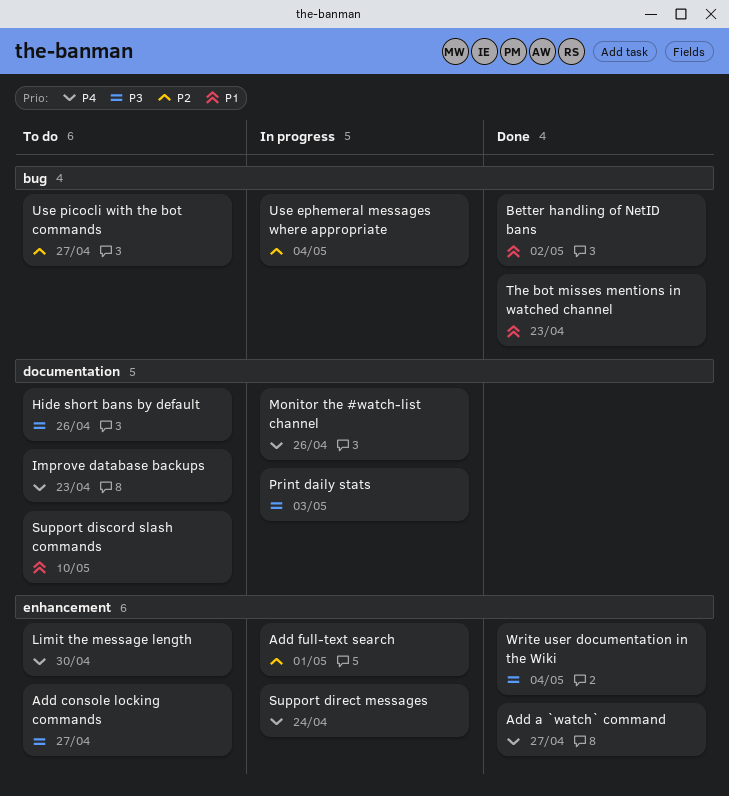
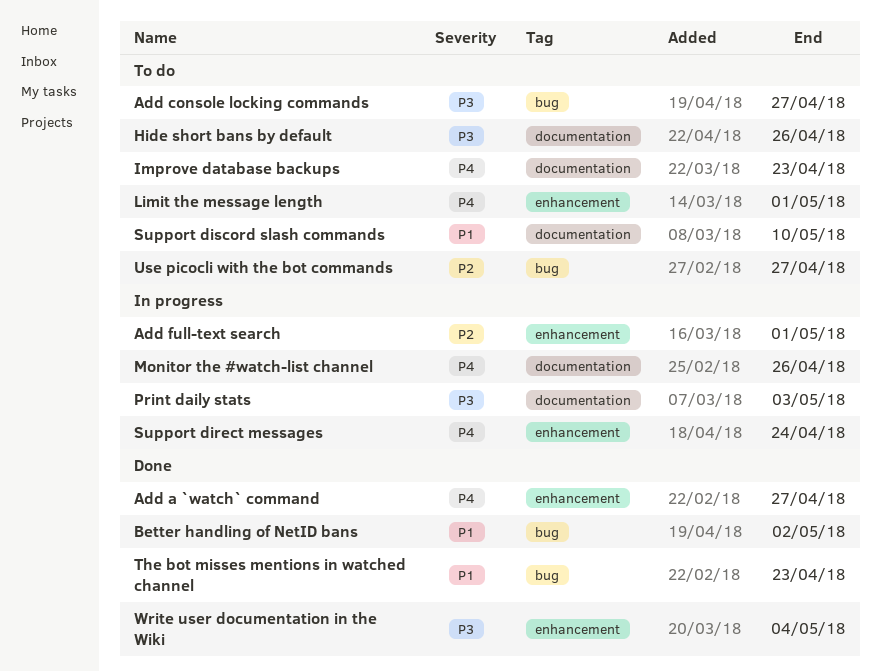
Add console locking commands, label: enhancement -> bug
Limit the message length, due: Apr 30 -> May 1
Use ephemeral messages where appropriate: present -> none

